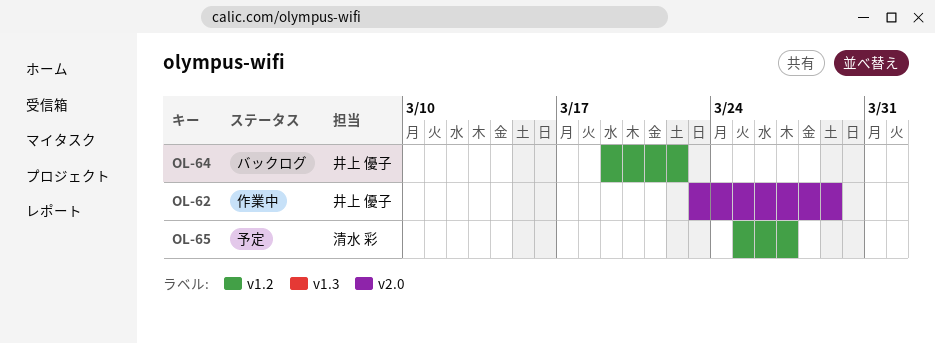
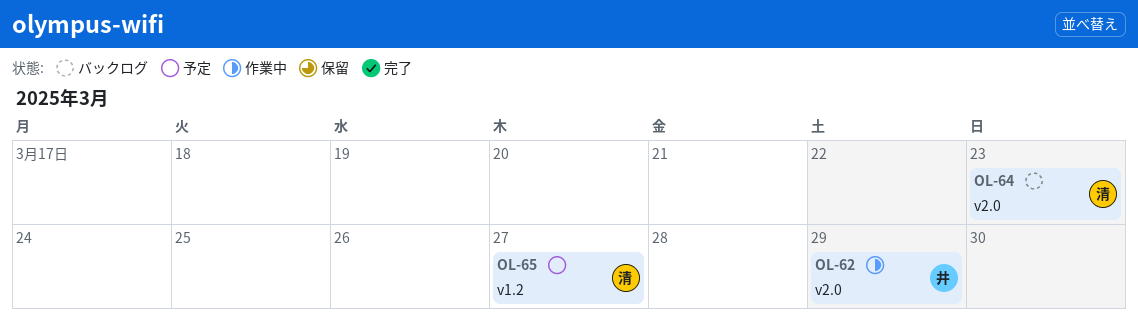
OL-64, owner: 井上 優子 -> 清水 彩
OL-64, label: v1.2 -> v2.0
OL-64, due: Mar 22 -> Mar 23

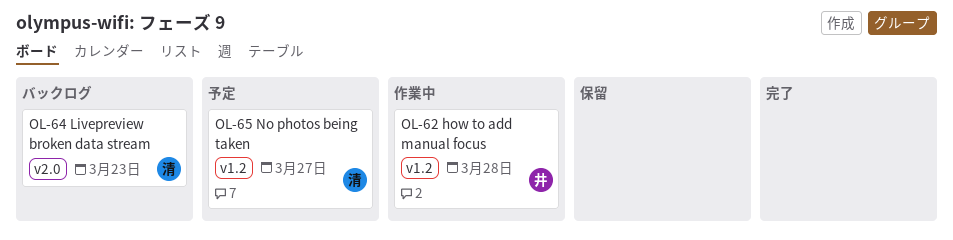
OL-62, label: v2.0 -> v1.2
OL-62, due: Mar 29 -> Mar 28

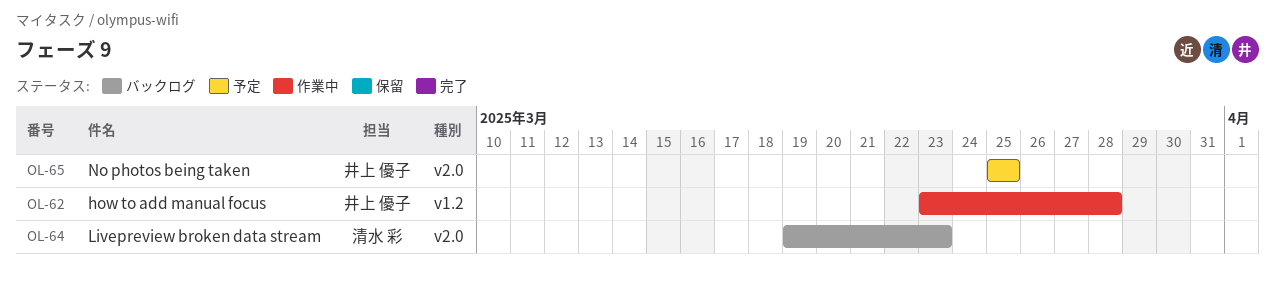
OL-65, owner: 清水 彩 -> 井上 優子
OL-65, label: v1.2 -> v2.0
OL-65, due: Mar 27 -> Mar 25

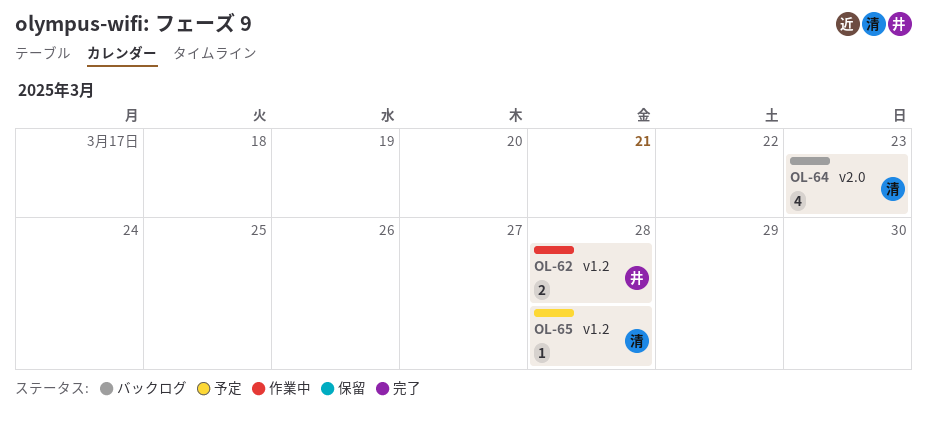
OL-65, owner: 井上 優子 -> 清水 彩
OL-65, label: v2.0 -> v1.2
OL-65, due: Mar 25 -> Mar 28

